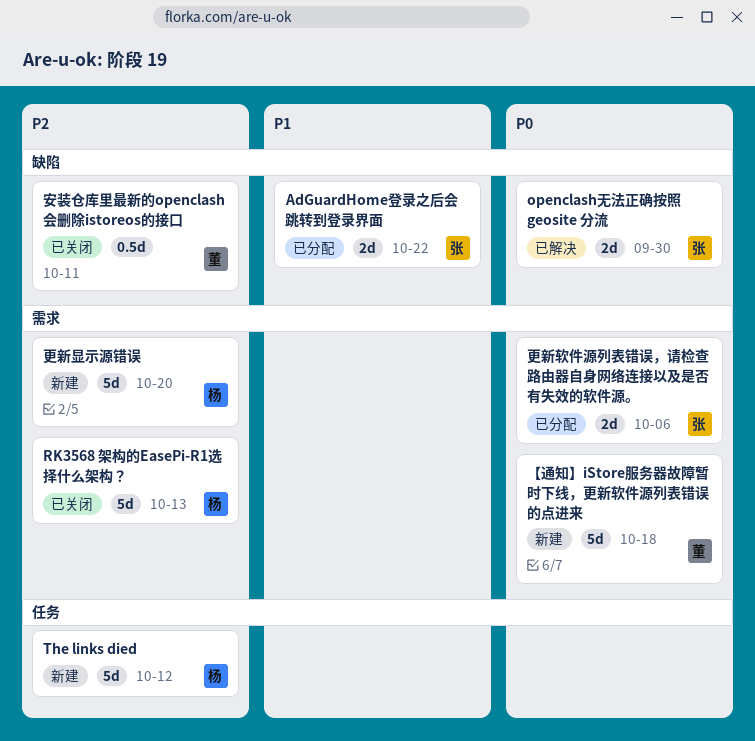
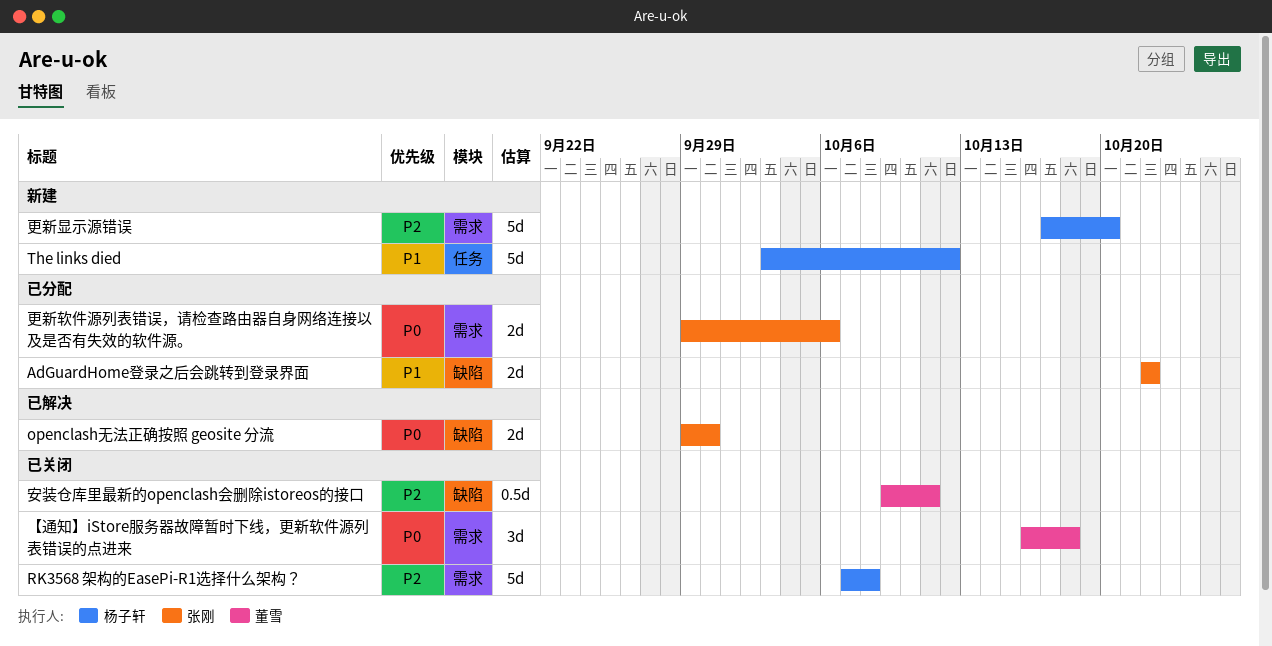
RK3568 架构的EasePi-R1选择什么架构？, due: Oct 13 -> Oct 8
The links died, priority: P2 -> P1
【通知】iStore服务器故障暂时下线，更新软件源列表错误的点进来, status: 新建 -> 已关闭
【通知】iStore服务器故障暂时下线，更新软件源列表错误的点进来, estimate: 5d -> 3d

